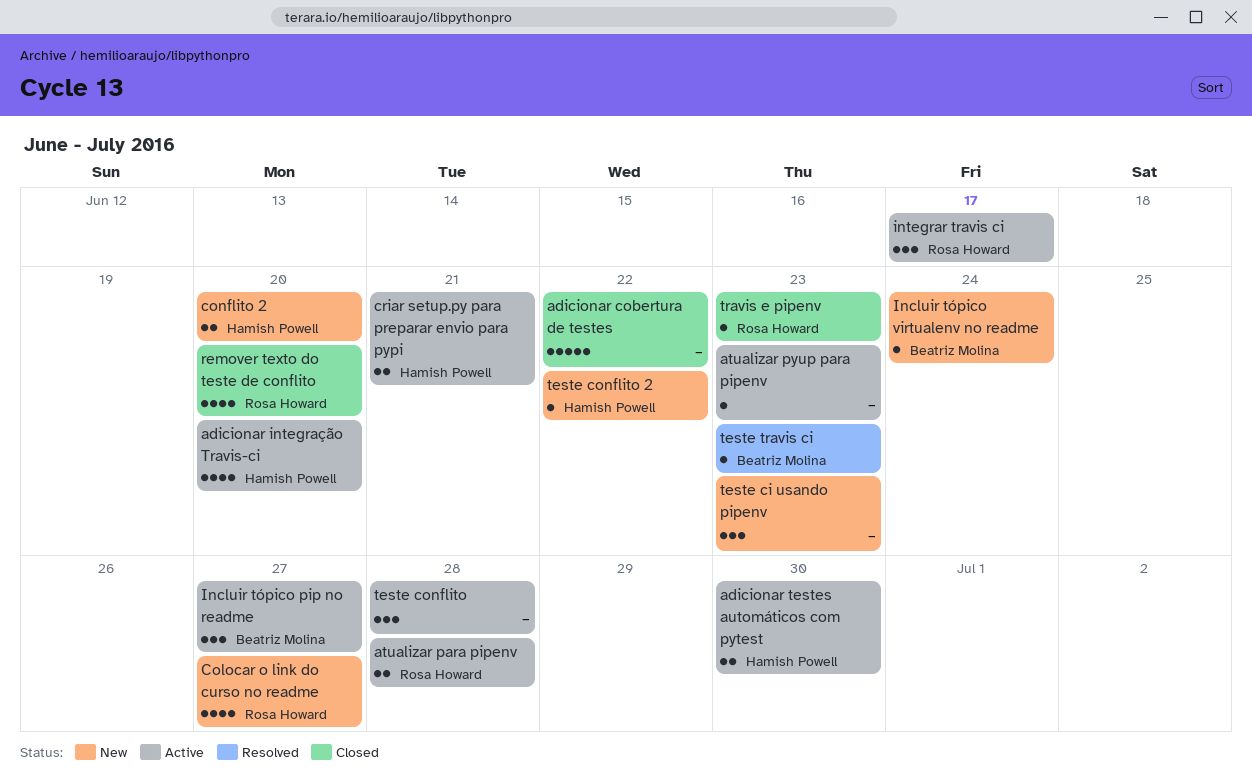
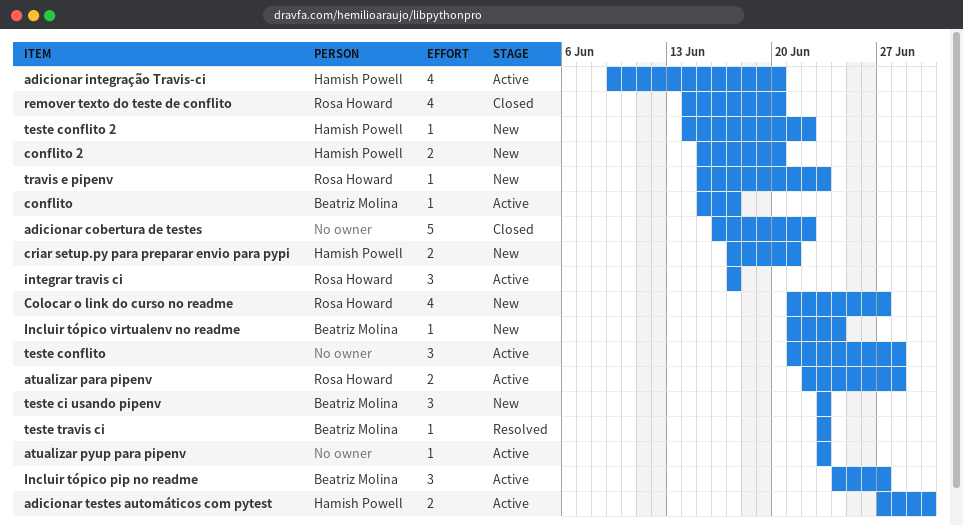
conflito: none -> present
criar setup.py para preparar envio para pypi, status: Active -> New
teste ci usando pipenv, owner: none -> Beatriz Molina
travis e pipenv, status: Closed -> New

